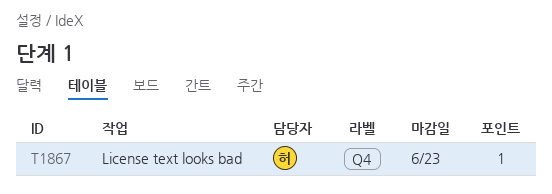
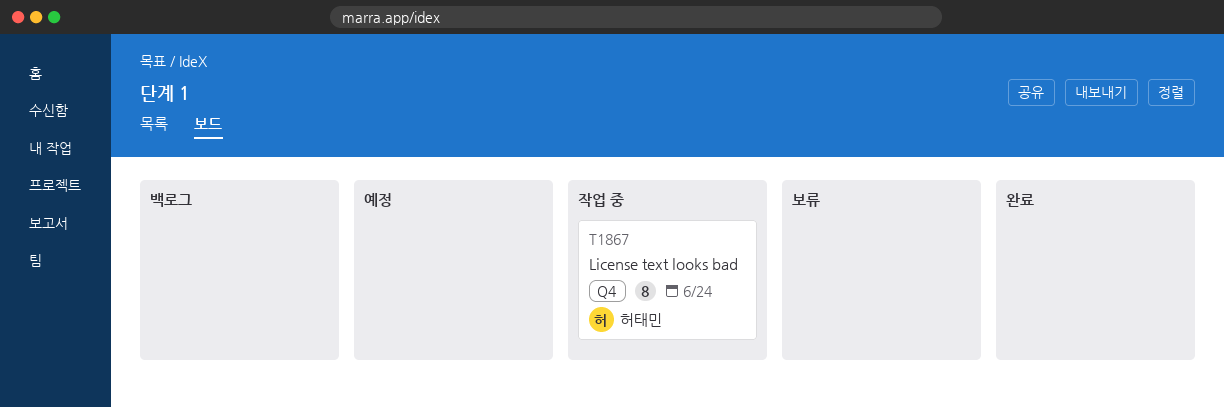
T1867, estimate: 1 -> 8
T1867, due: Jun 23 -> Jun 24

